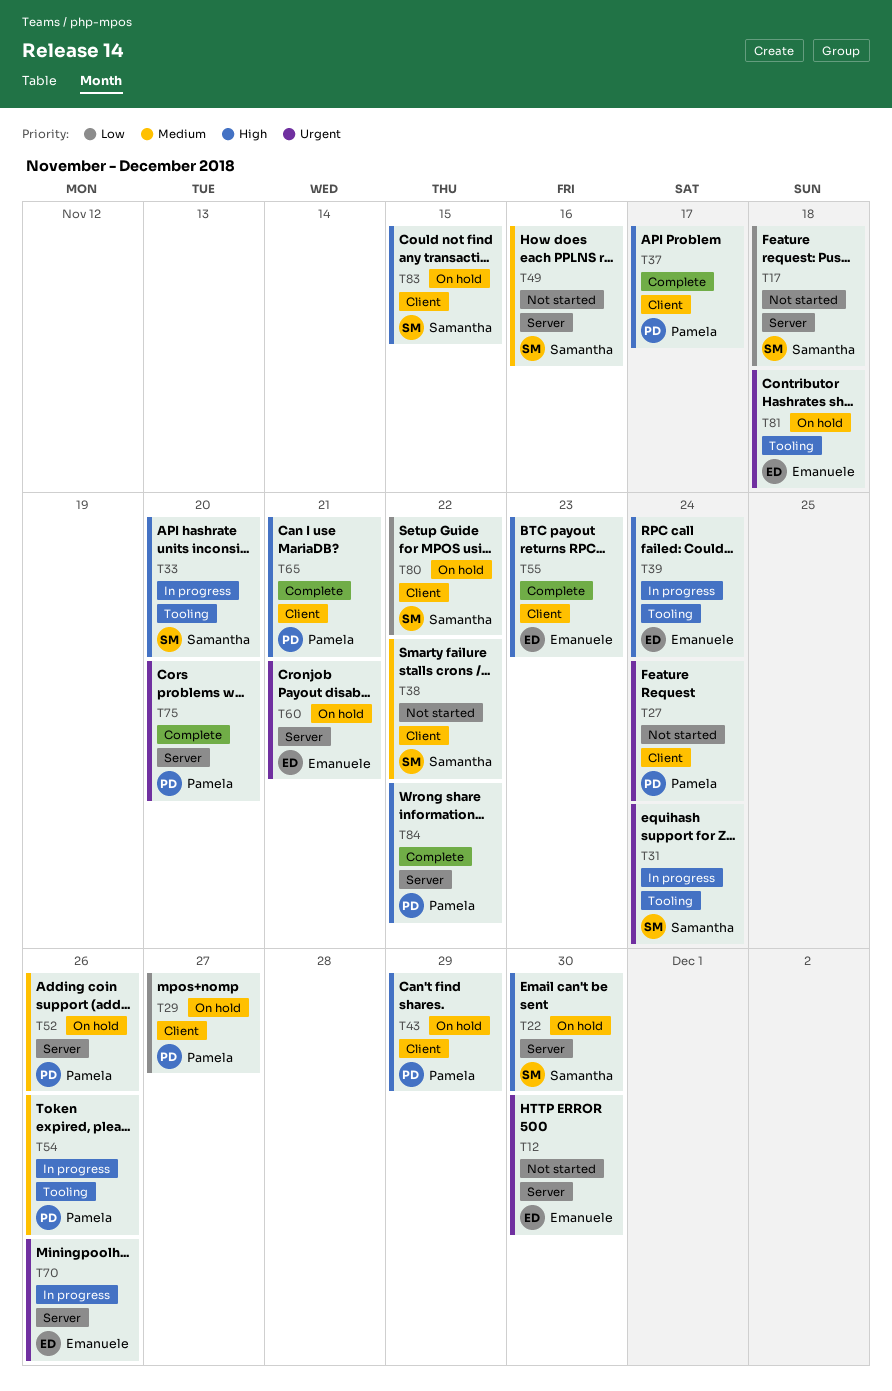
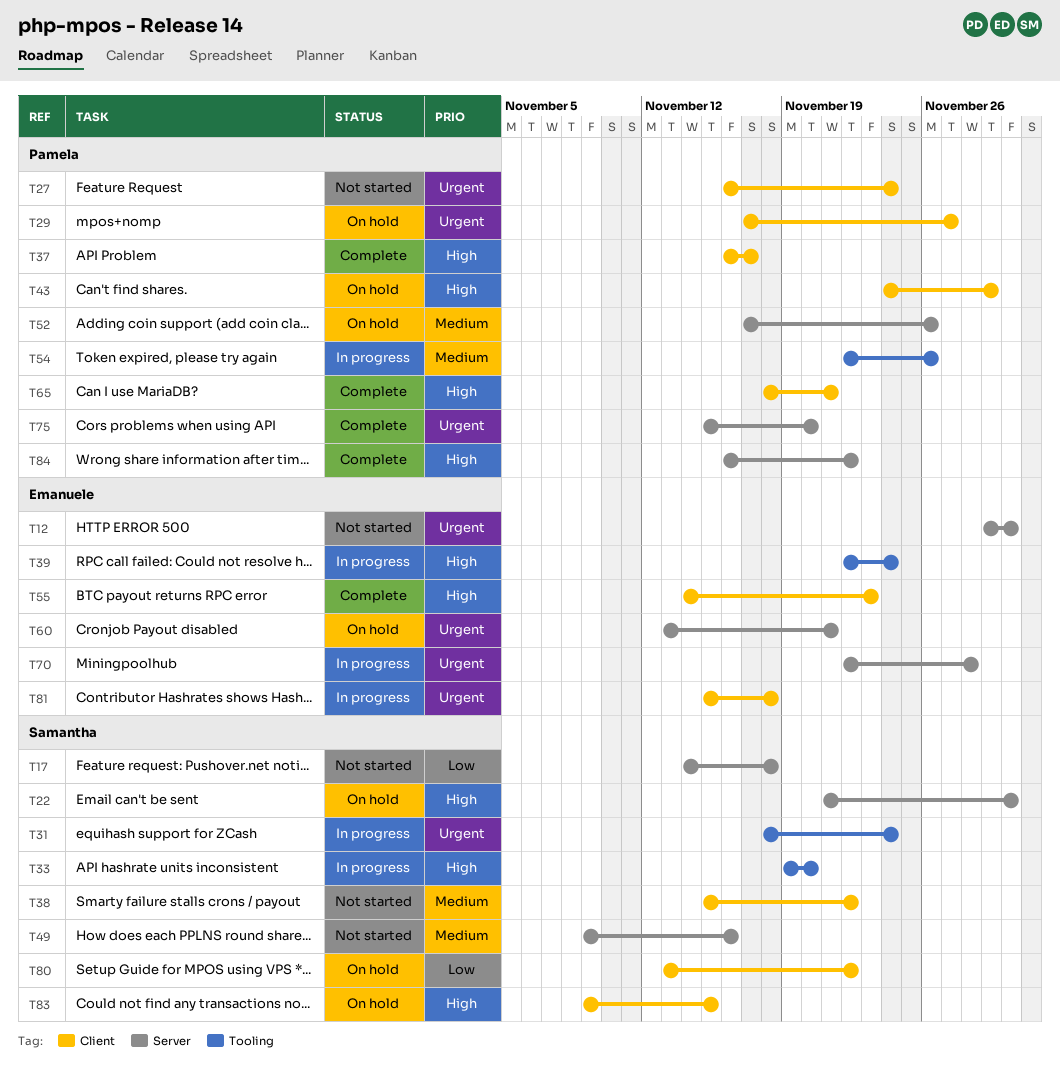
T29, priority: Low -> Urgent
T70, due: Nov 26 -> Nov 28
T81, status: On hold -> In progress
T81, label: Tooling -> Client

